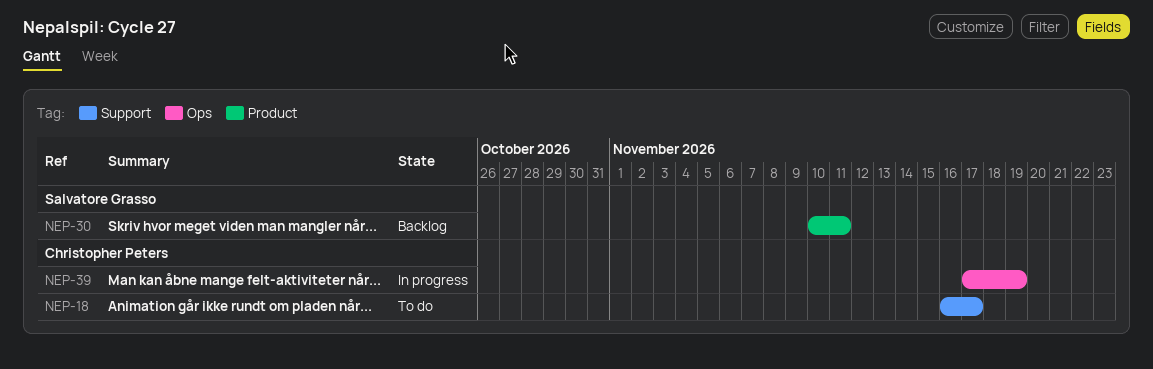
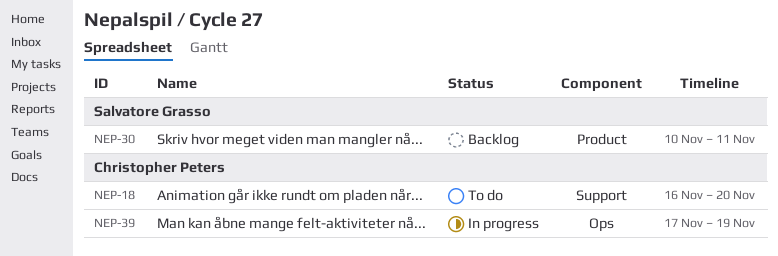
NEP-18, due: Nov 17 -> Nov 20

